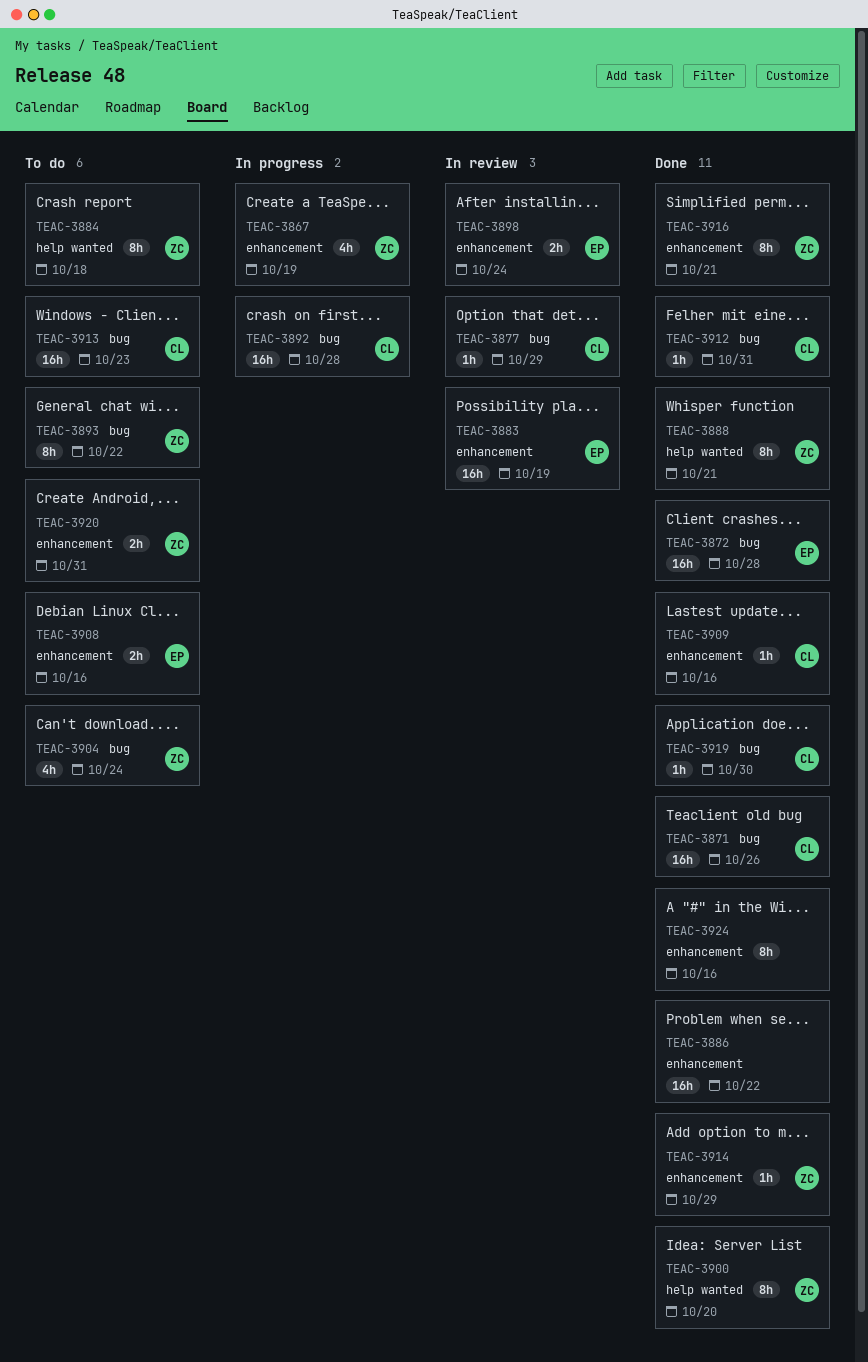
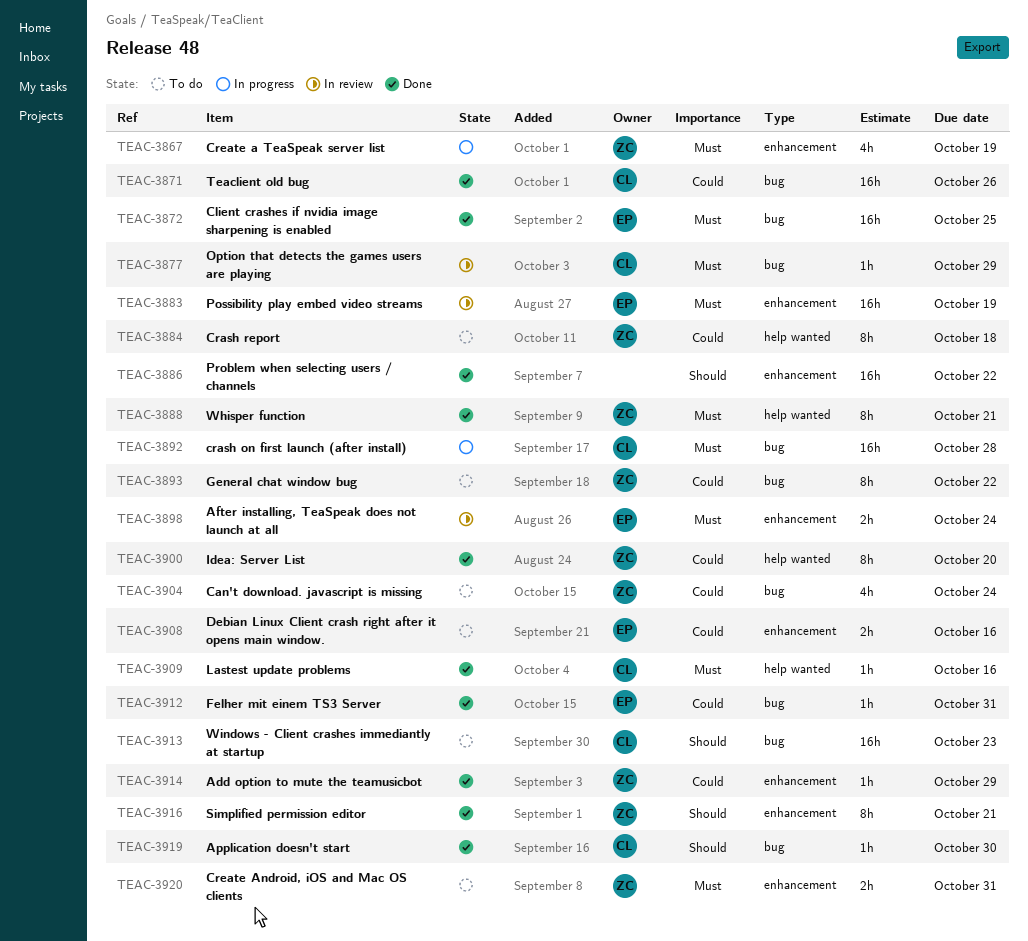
TEAC-3872, due: Oct 28 -> Oct 25
TEAC-3909, label: enhancement -> help wanted
TEAC-3912, owner: CL -> EP
TEAC-3924: present -> none

